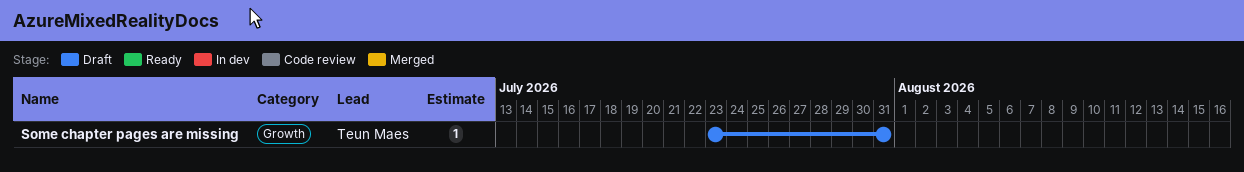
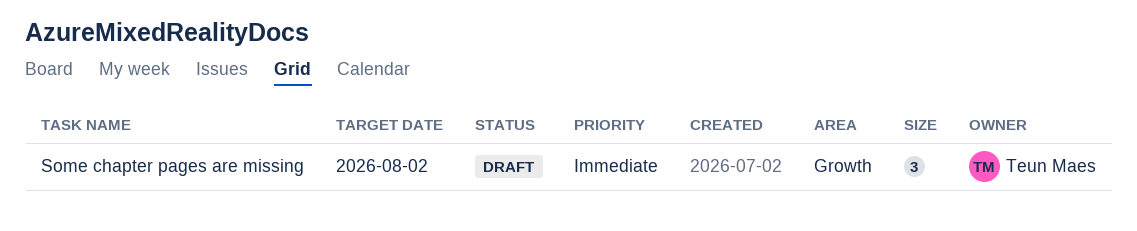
Some chapter pages are missing, estimate: 1 -> 3
Some chapter pages are missing, due: Jul 31 -> Aug 2

